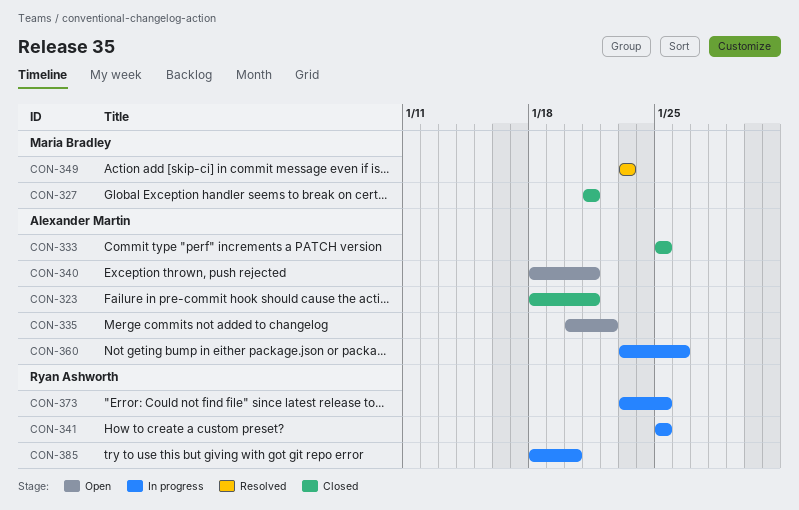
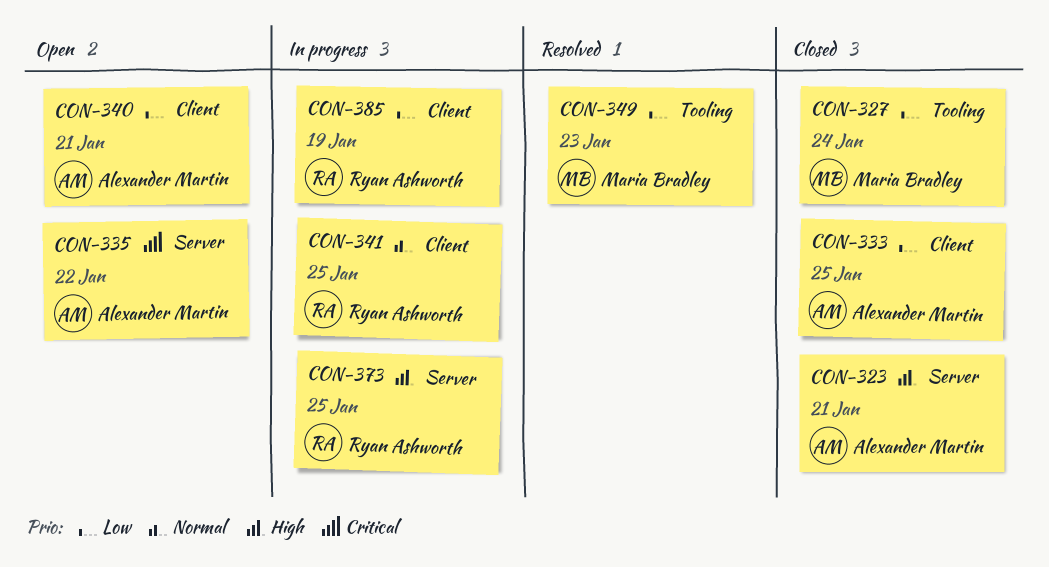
CON-327, due: Jan 21 -> Jan 24
CON-360: present -> none
CON-385, due: Jan 20 -> Jan 19

